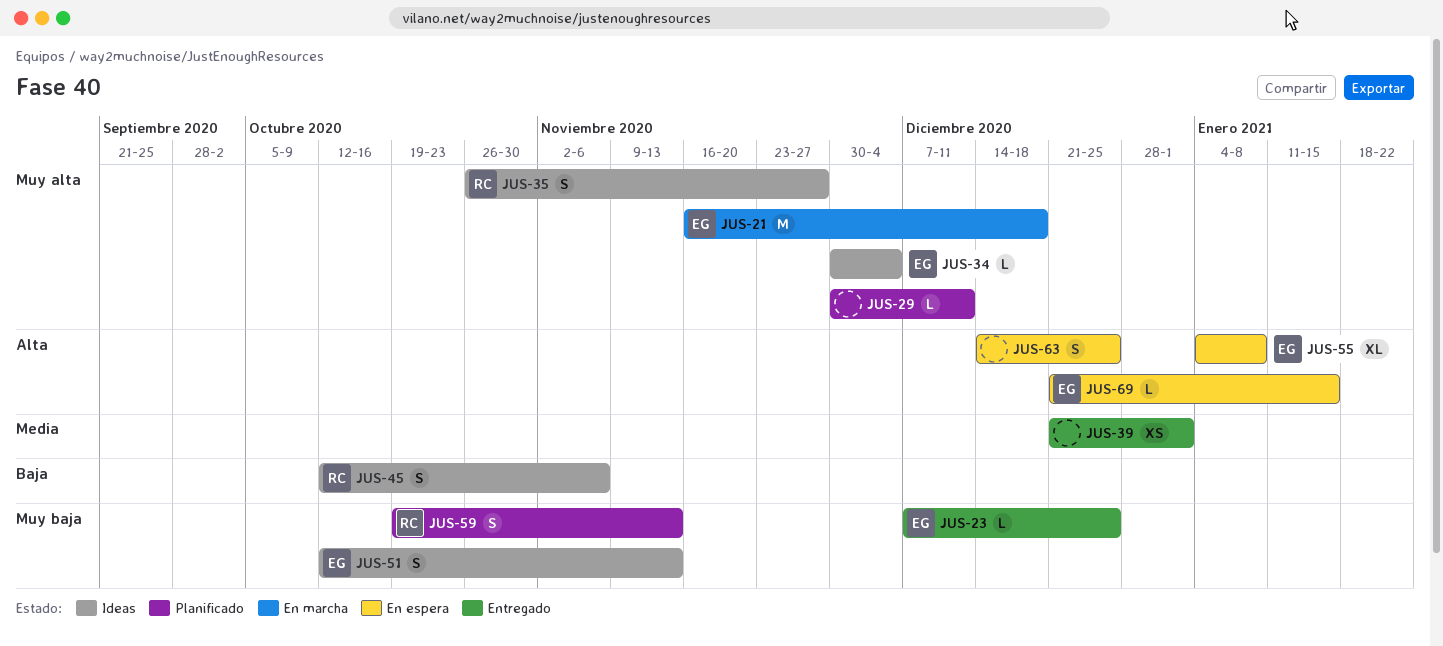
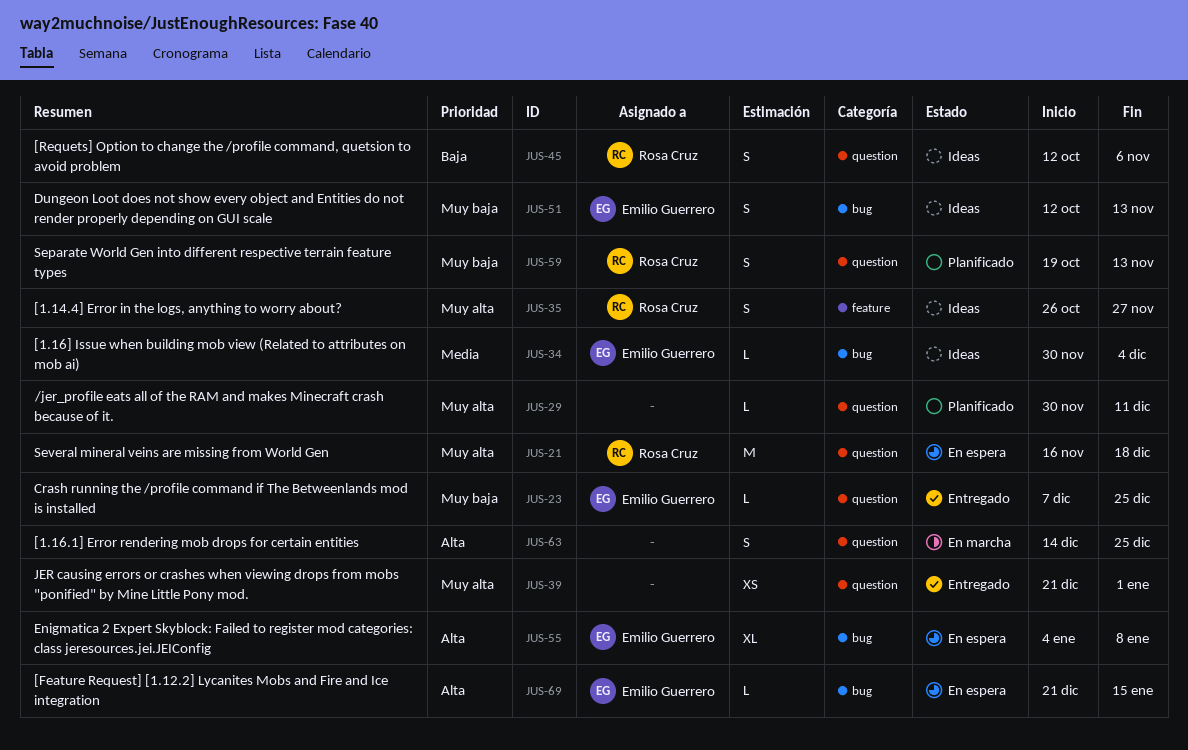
JUS-21, status: En marcha -> En espera
JUS-21, owner: Emilio Guerrero -> Rosa Cruz
JUS-34, priority: Muy alta -> Media
JUS-39, priority: Media -> Muy alta
JUS-63, status: En espera -> En marcha

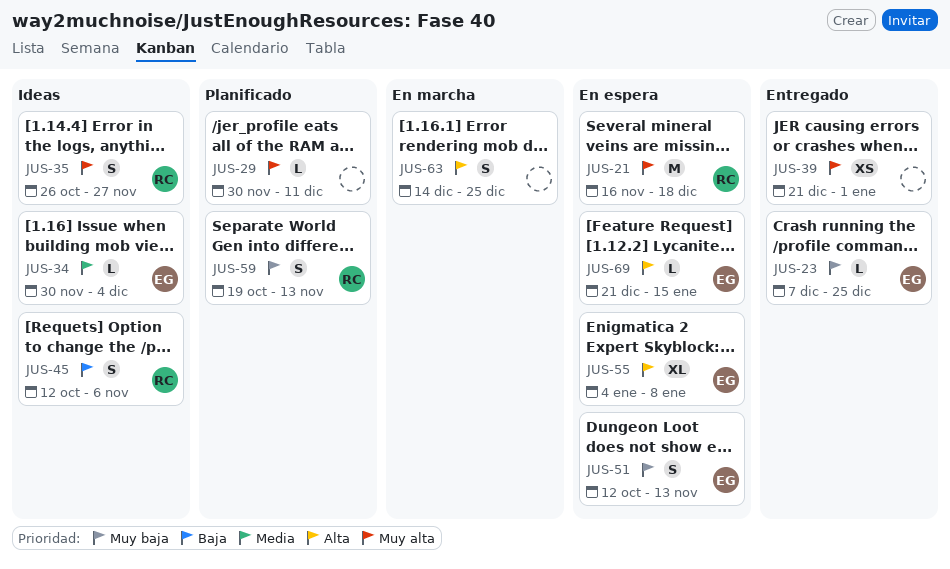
JUS-51, status: Ideas -> En espera

